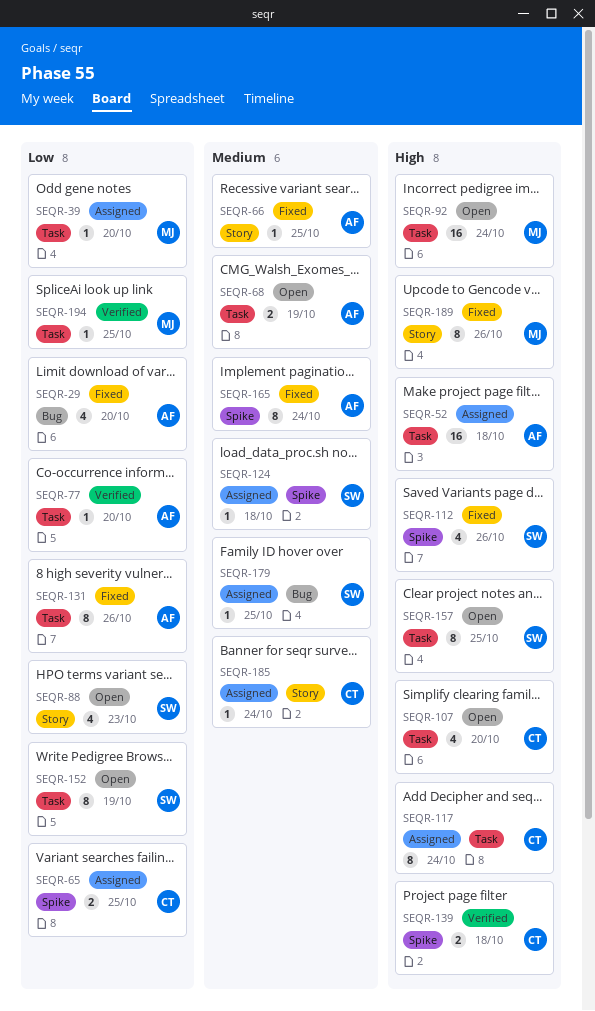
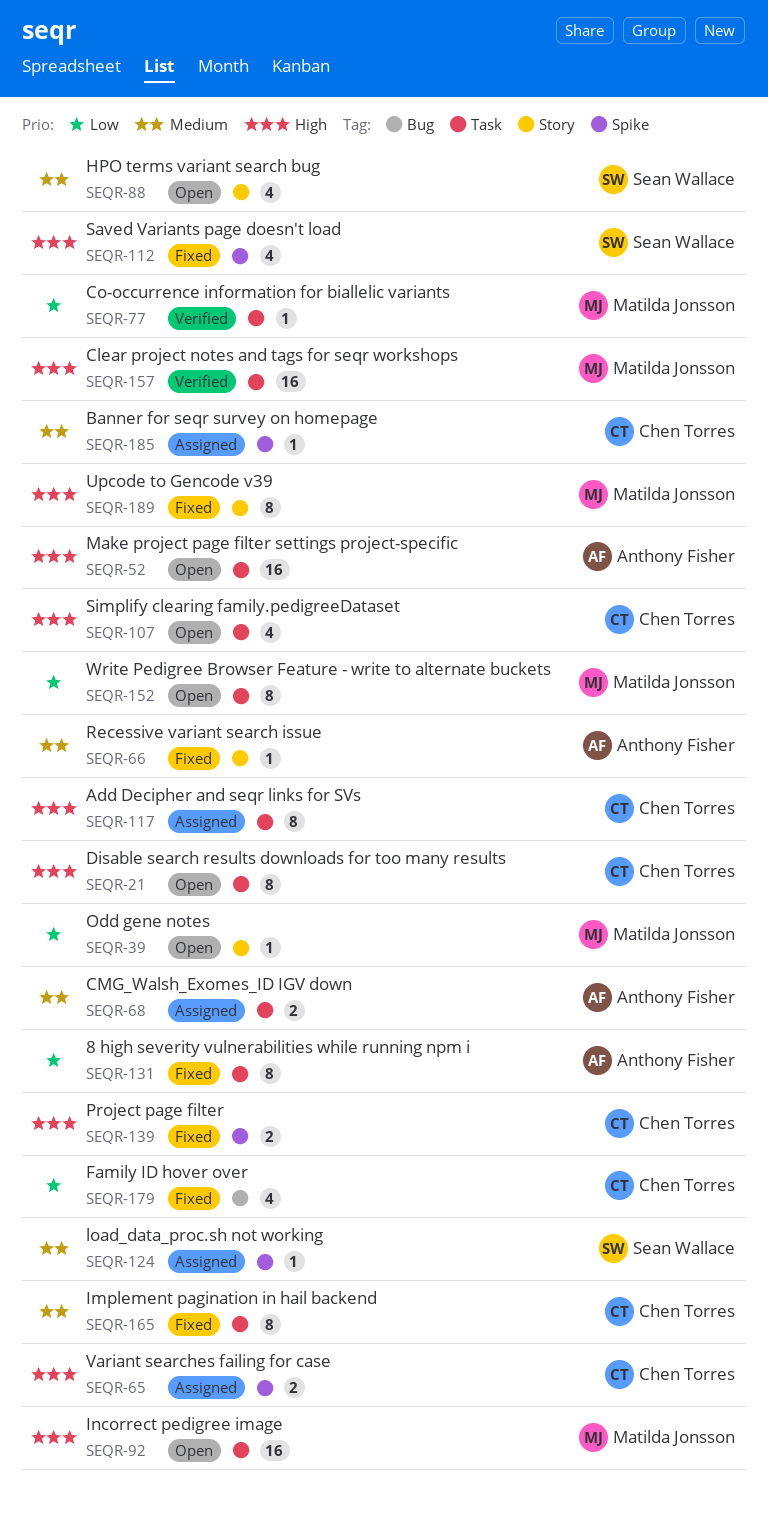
SEQR-21: none -> present
SEQR-29: present -> none
SEQR-39, status: Assigned -> Open
SEQR-39, label: Task -> Story
SEQR-52, status: Assigned -> Open
SEQR-65, priority: Low -> High
SEQR-68, status: Open -> Assigned
SEQR-77, owner: Anthony Fisher -> Matilda Jonsson
SEQR-88, priority: Low -> Medium
SEQR-139, status: Verified -> Fixed
SEQR-152, owner: Sean Wallace -> Matilda Jonsson
SEQR-157, status: Open -> Verified
SEQR-157, owner: Sean Wallace -> Matilda Jonsson
SEQR-157, estimate: 8 -> 16
SEQR-165, owner: Anthony Fisher -> Chen Torres
SEQR-165, label: Spike -> Task
SEQR-179, status: Assigned -> Fixed
SEQR-179, owner: Sean Wallace -> Chen Torres
SEQR-179, priority: Medium -> Low
SEQR-179, estimate: 1 -> 4
SEQR-185, label: Story -> Spike
SEQR-194: present -> none

